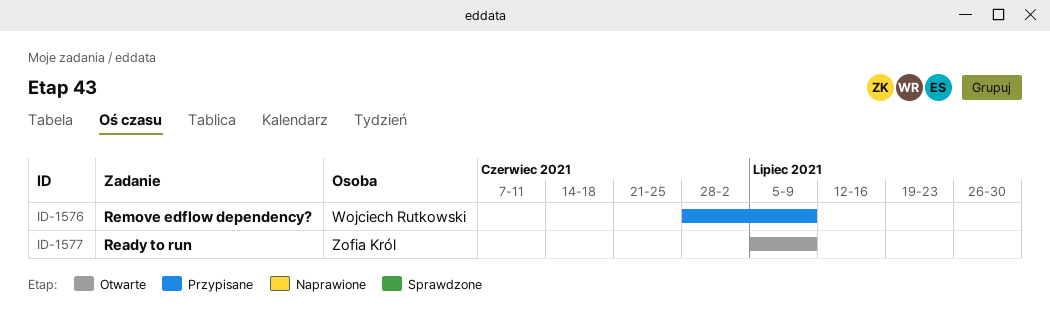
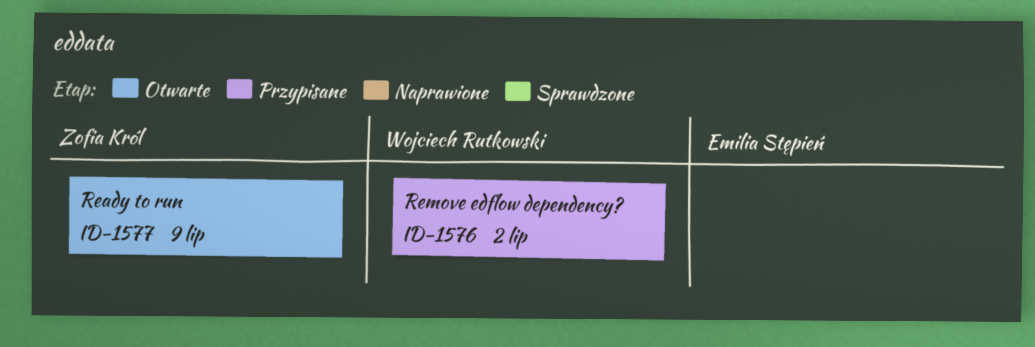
ID-1576, due: Jul 9 -> Jul 2

